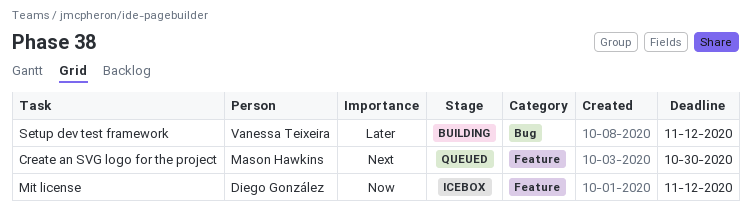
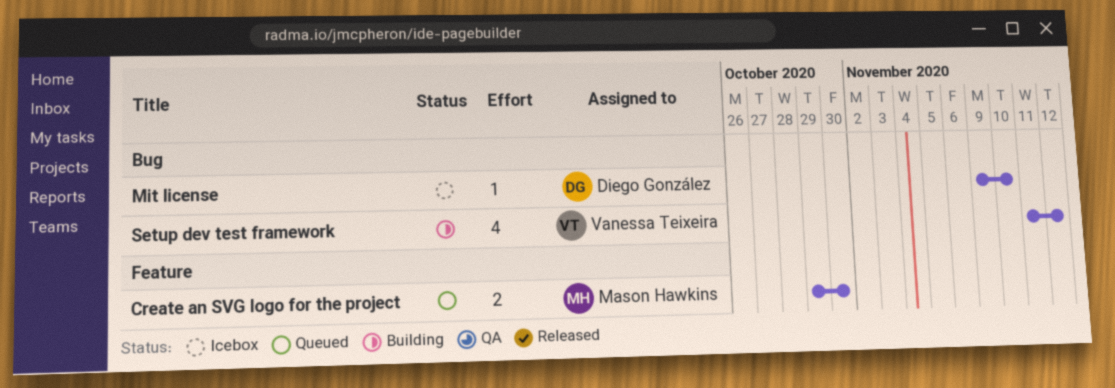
Mit license, label: Feature -> Bug
Mit license, due: Nov 12 -> Nov 10

